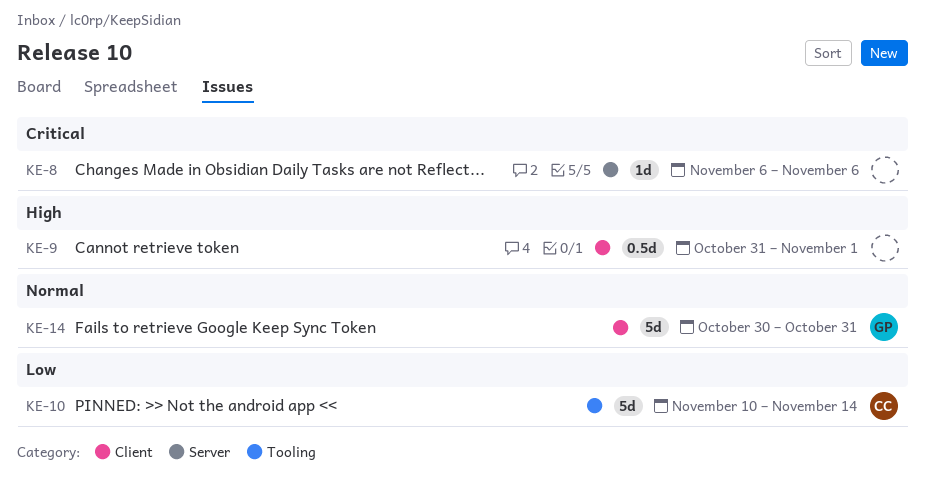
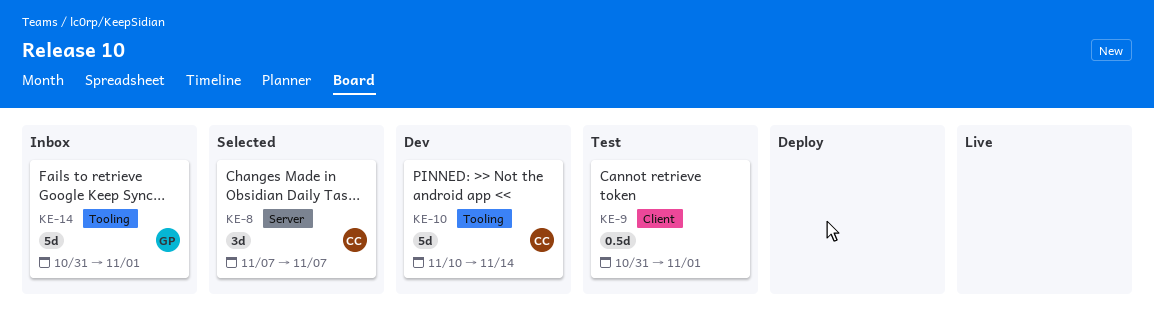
KE-8, owner: none -> CC
KE-8, estimate: 1d -> 3d
KE-8, start: Nov 6 -> Nov 7
KE-8, due: Nov 6 -> Nov 7
KE-14, label: Client -> Tooling
KE-14, start: Oct 30 -> Oct 31
KE-14, due: Oct 31 -> Nov 1

